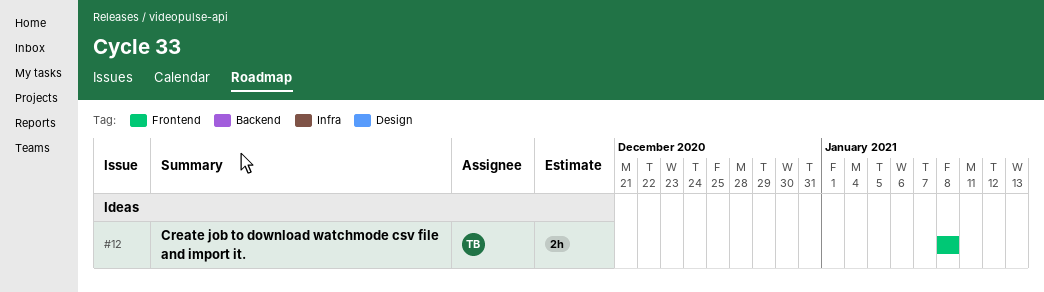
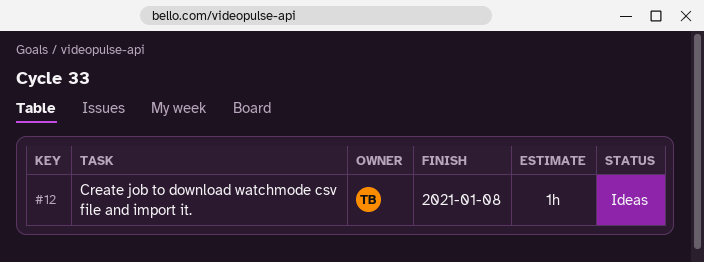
#12, estimate: 2h -> 1h

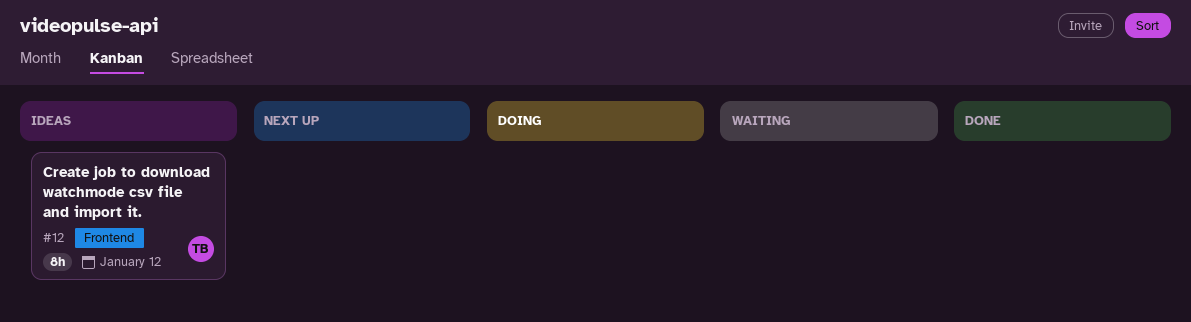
#12, estimate: 1h -> 8h
#12, due: Jan 8 -> Jan 12

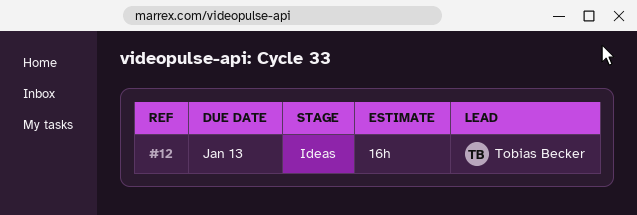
#12, estimate: 8h -> 16h
#12, due: Jan 12 -> Jan 13

